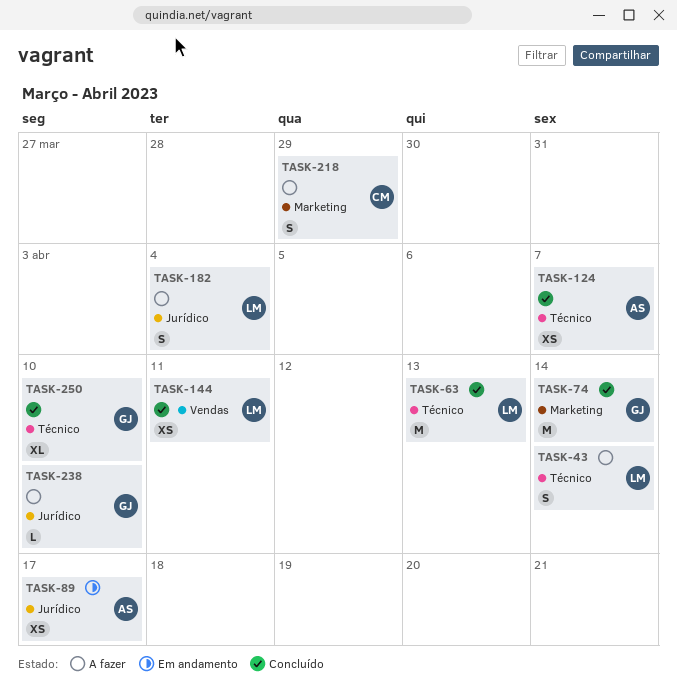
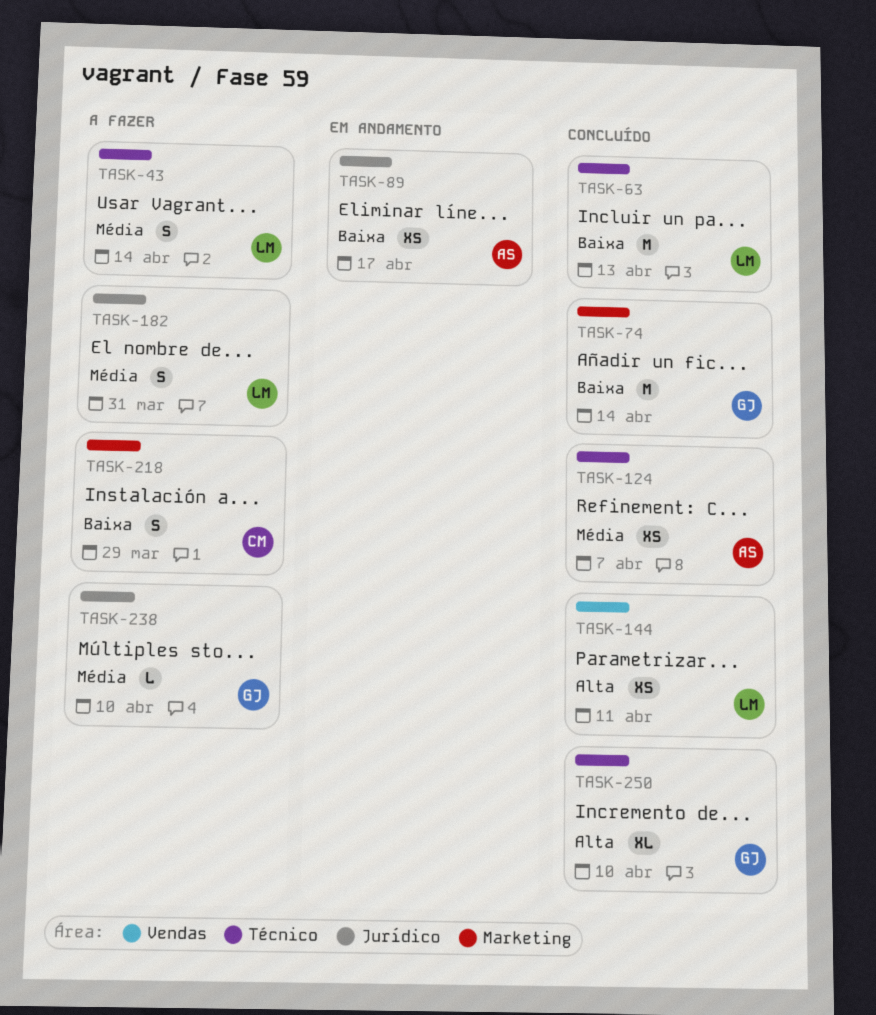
TASK-182, due: Apr 4 -> Mar 31

